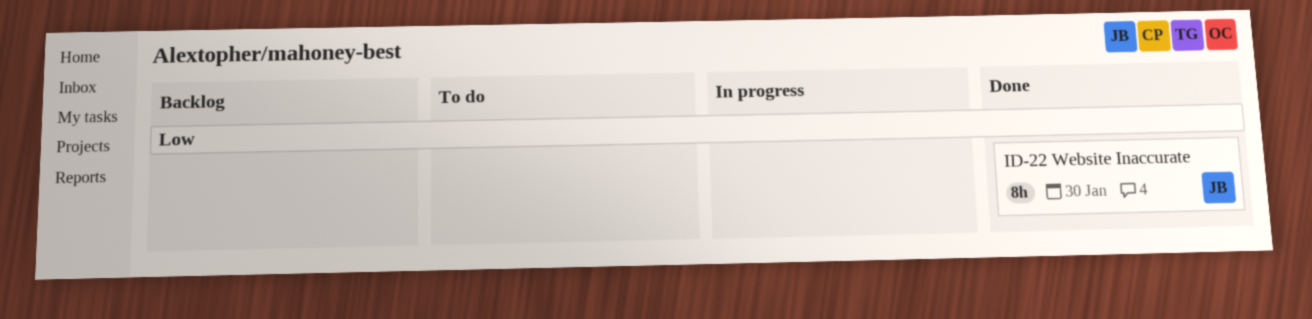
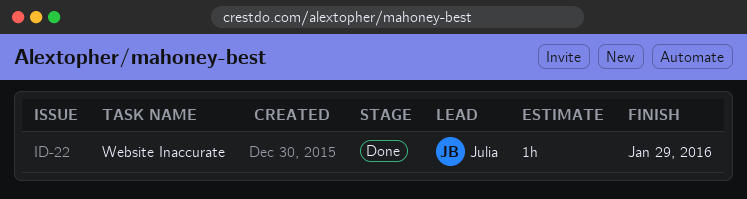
ID-22, estimate: 8h -> 1h
ID-22, due: Jan 30 -> Jan 29

